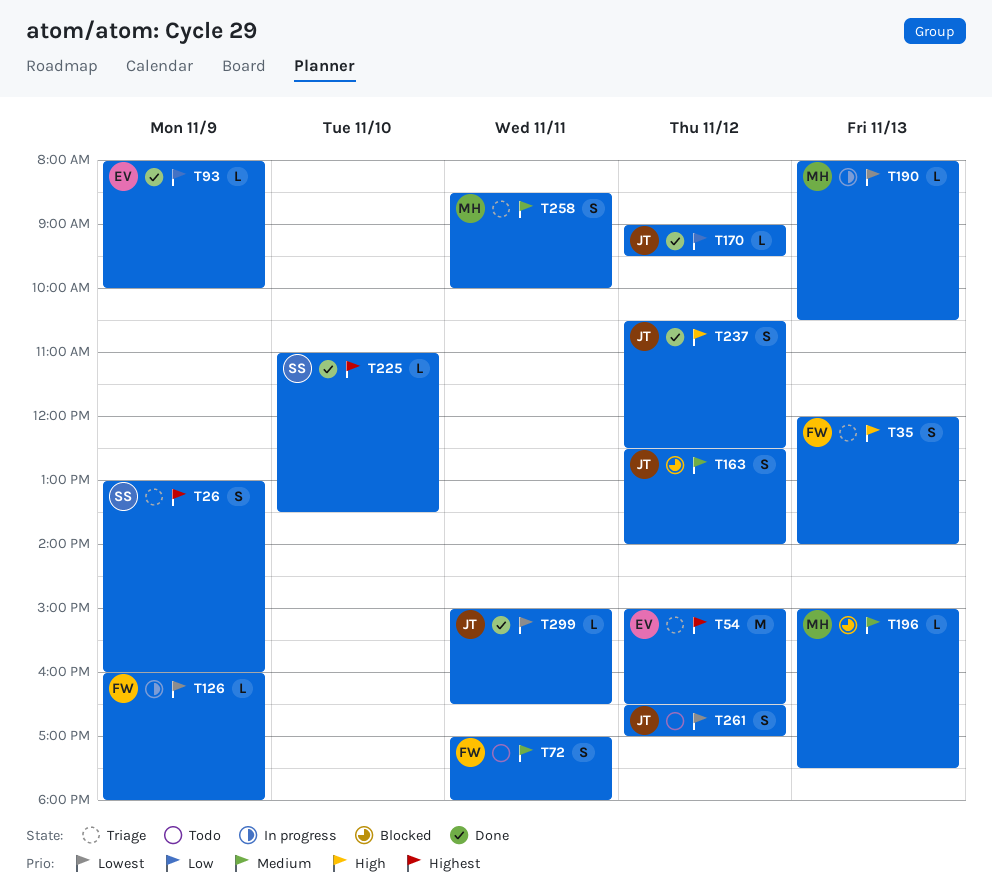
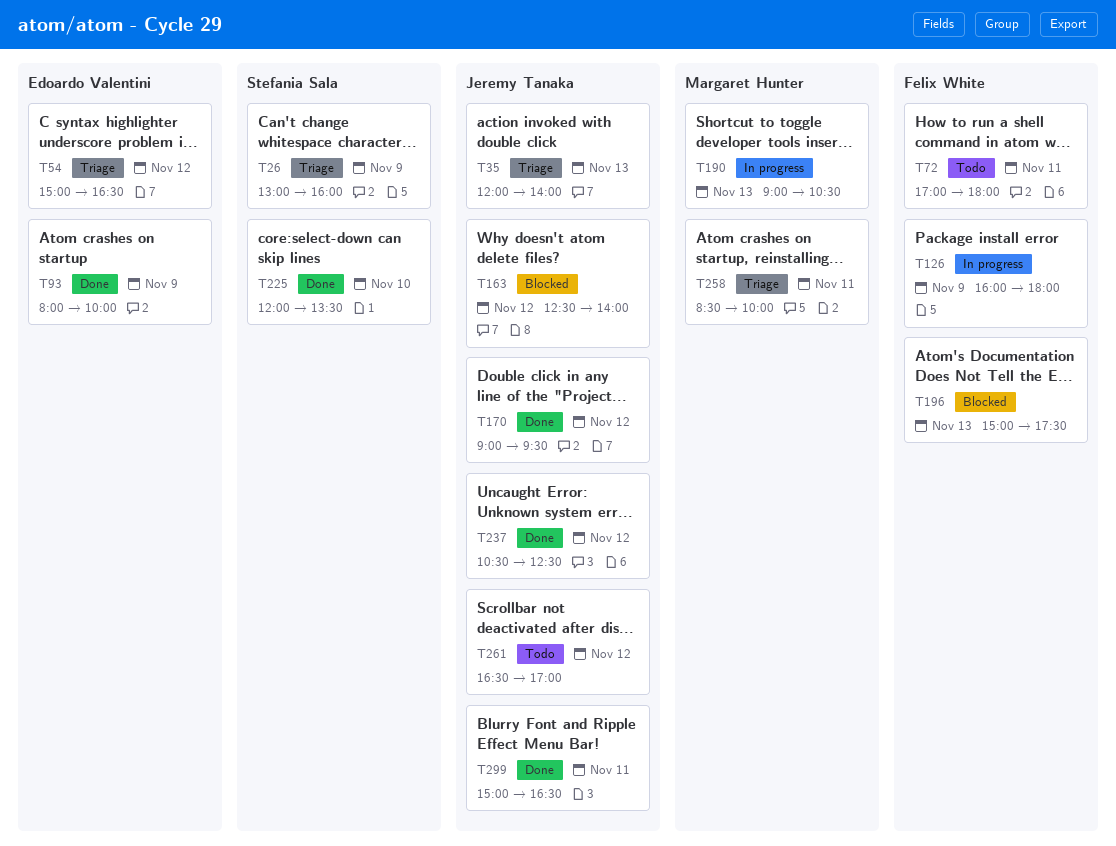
T35, owner: Felix White -> Jeremy Tanaka
T190, begins: 08:00 -> 09:00
T196, owner: Margaret Hunter -> Felix White
T225, begins: 11:00 -> 12:00

